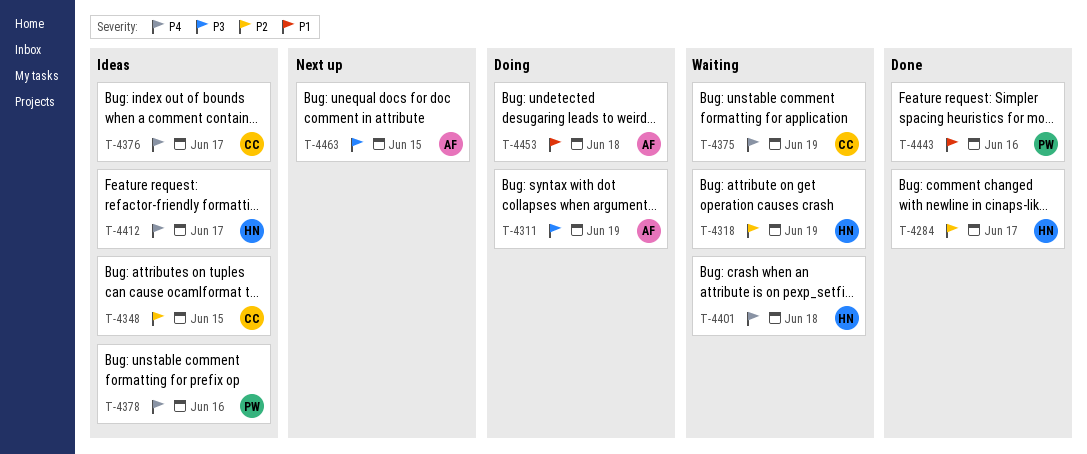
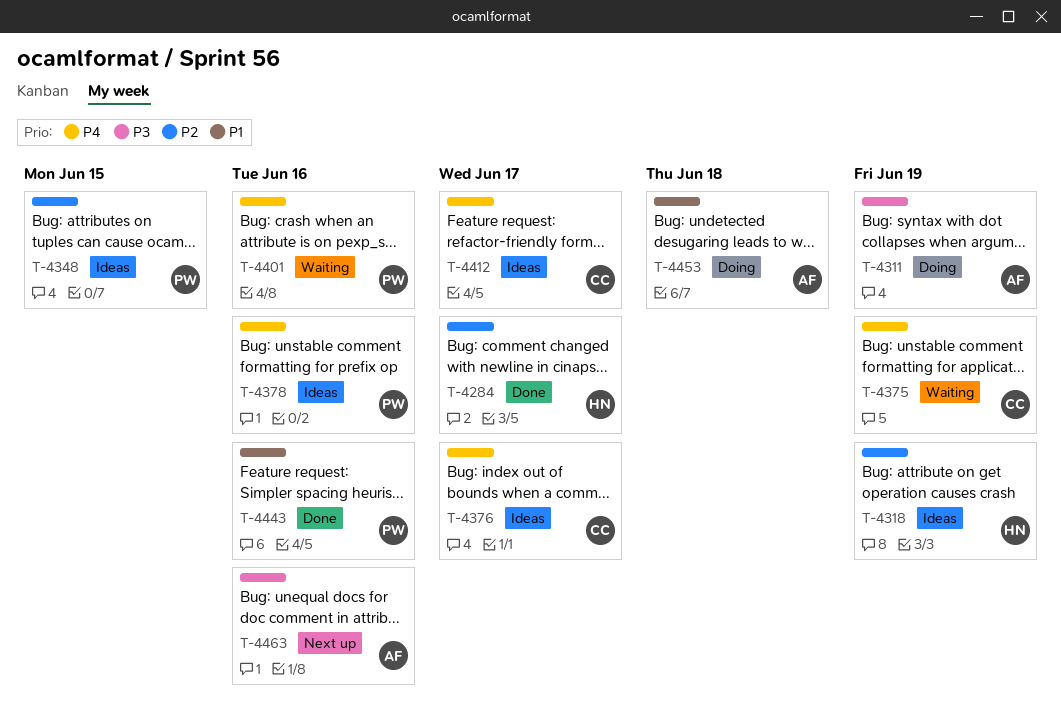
T-4318, status: Waiting -> Ideas
T-4348, owner: CC -> PW
T-4401, owner: HN -> PW
T-4401, due: Jun 18 -> Jun 16
T-4412, owner: HN -> CC
T-4463, due: Jun 15 -> Jun 16

